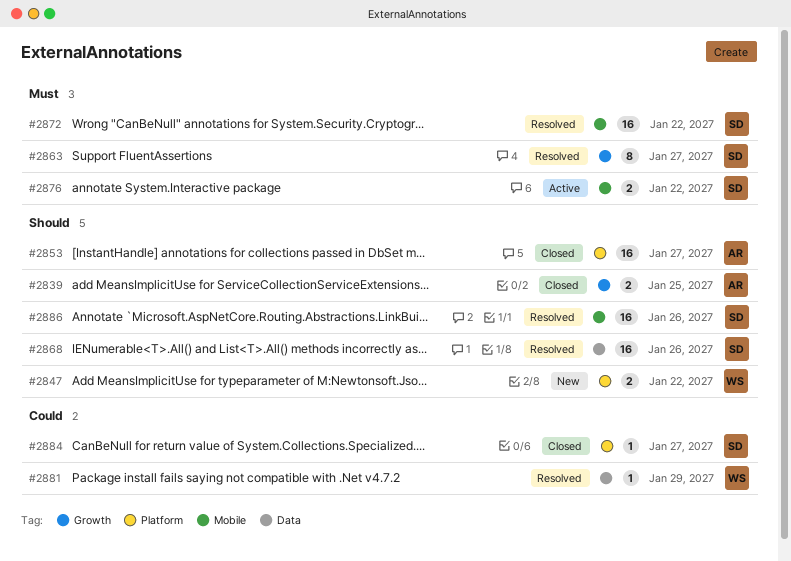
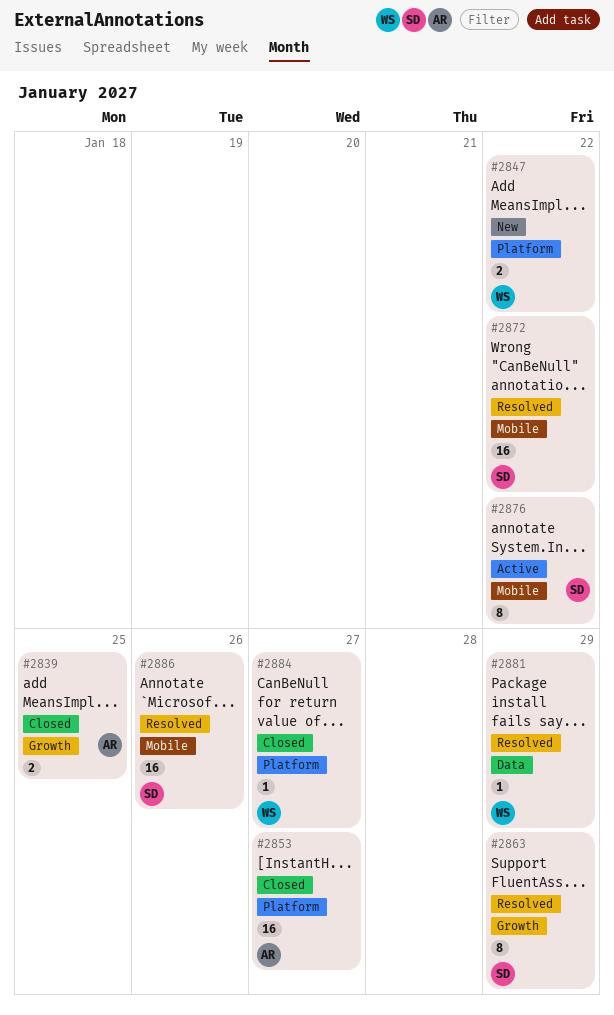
#2863, due: Jan 27 -> Jan 29
#2868: present -> none
#2876, estimate: 2 -> 8
#2884, owner: SD -> WS

